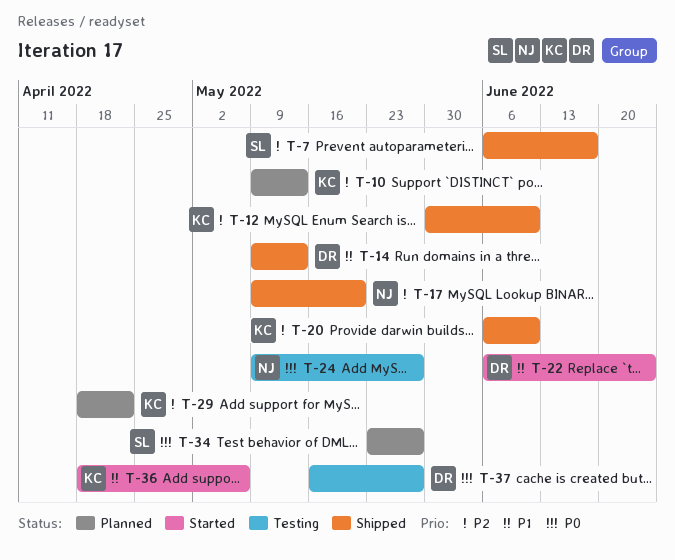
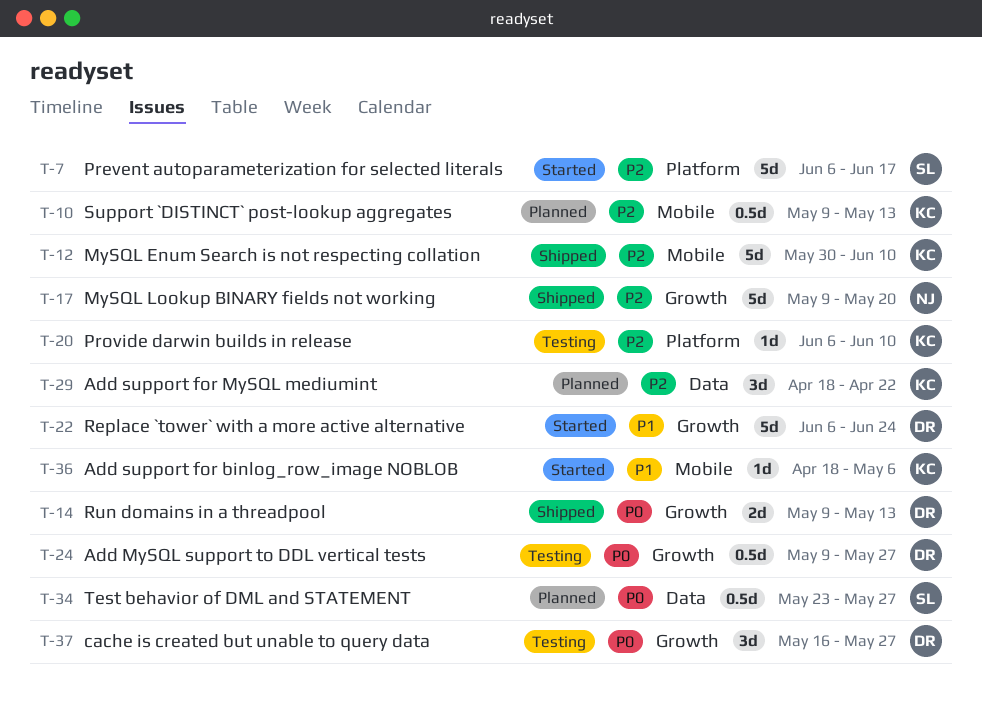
T-7, status: Shipped -> Started
T-14, priority: P1 -> P0
T-20, status: Shipped -> Testing
T-24, owner: NJ -> DR

